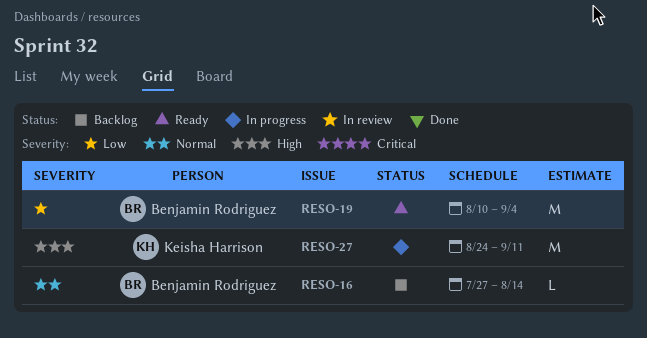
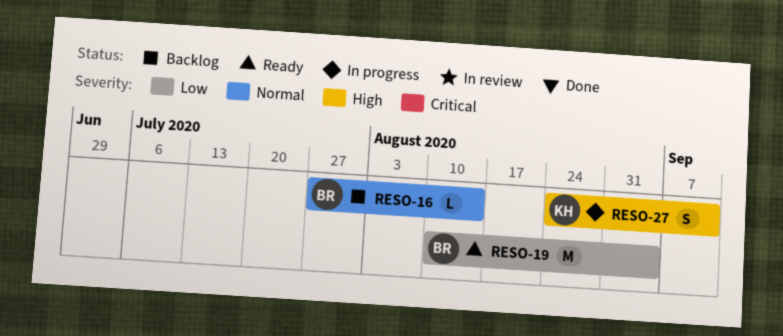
RESO-27, estimate: M -> S

